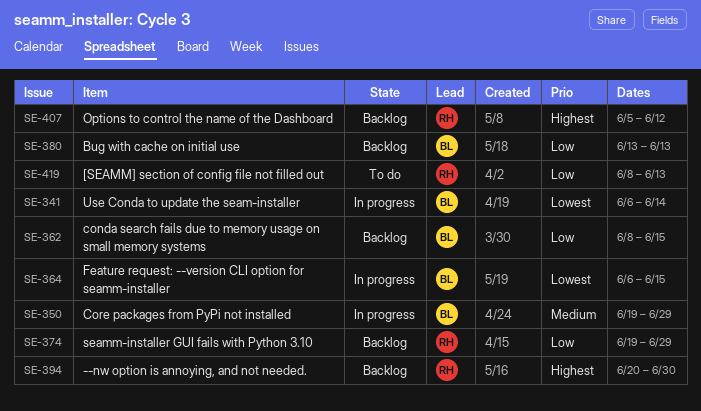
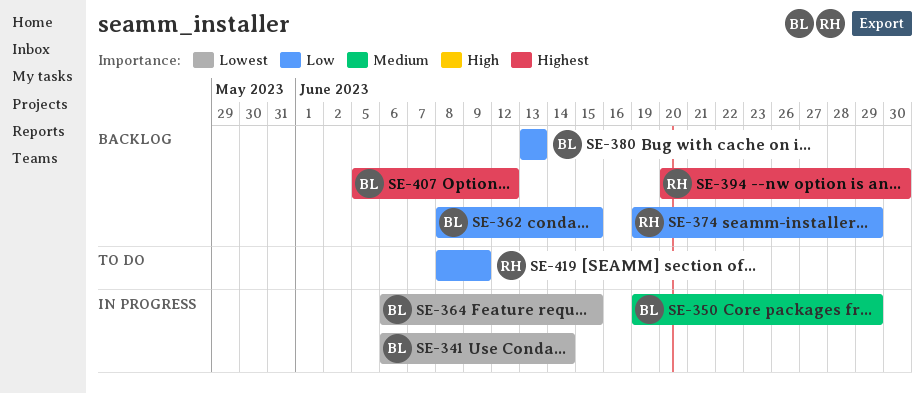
SE-407, owner: RH -> BL
SE-419, due: Jun 13 -> Jun 9

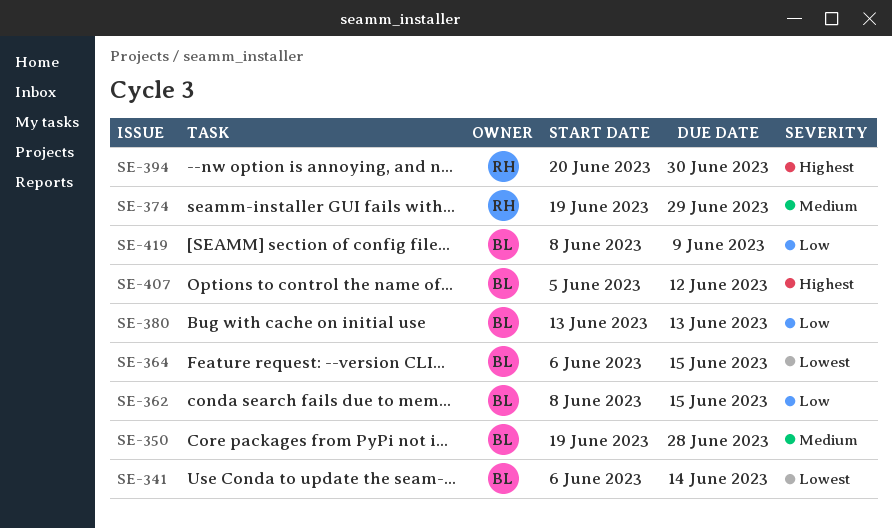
SE-350, due: Jun 29 -> Jun 28
SE-374, priority: Low -> Medium
SE-419, owner: RH -> BL

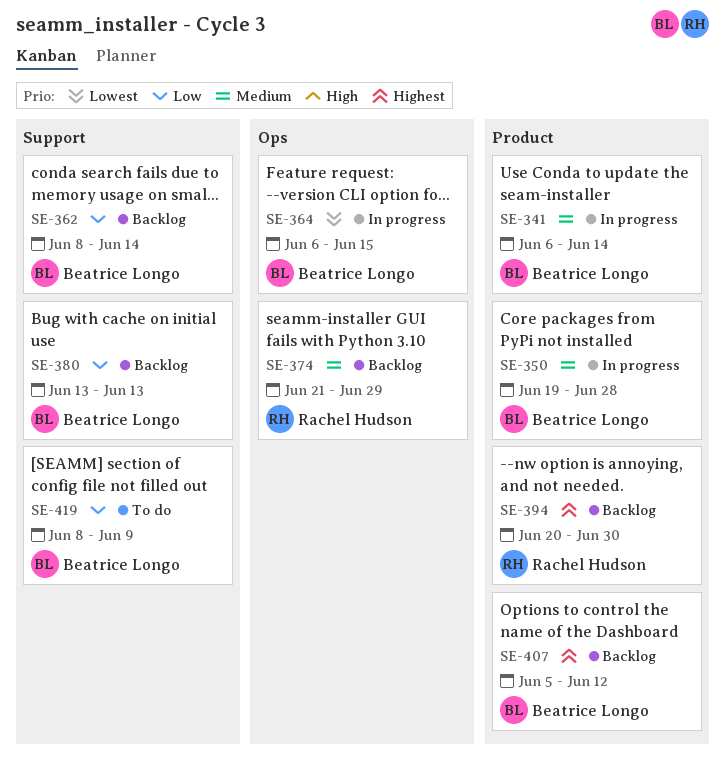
SE-341, priority: Lowest -> Medium
SE-362, due: Jun 15 -> Jun 14
SE-374, start: Jun 19 -> Jun 21

